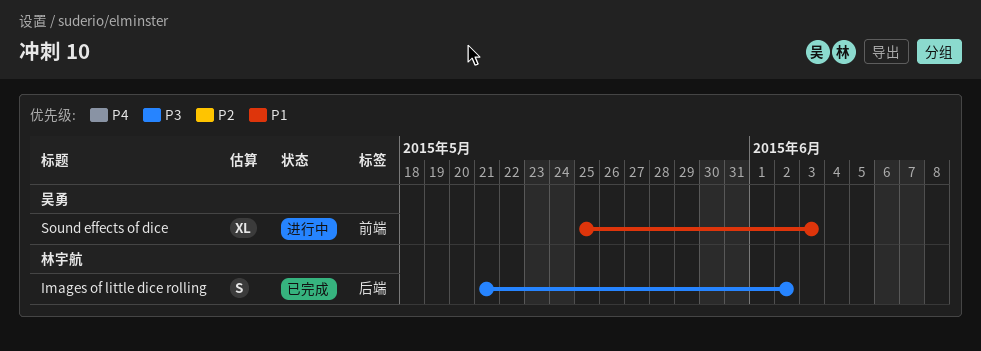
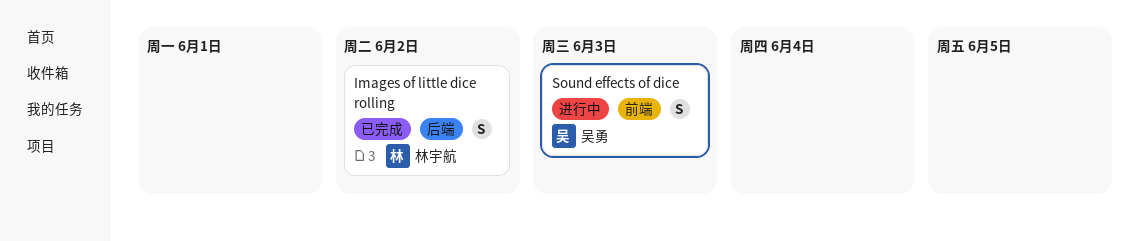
Sound effects of dice, estimate: XL -> S

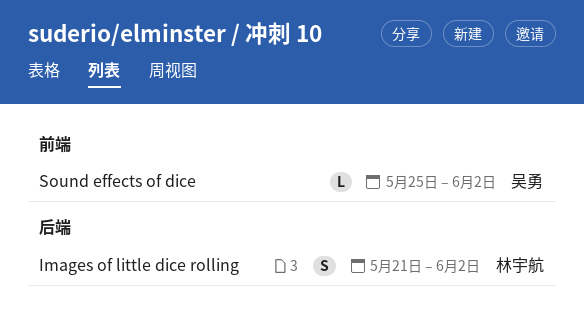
Sound effects of dice, estimate: S -> L
Sound effects of dice, due: Jun 3 -> Jun 2

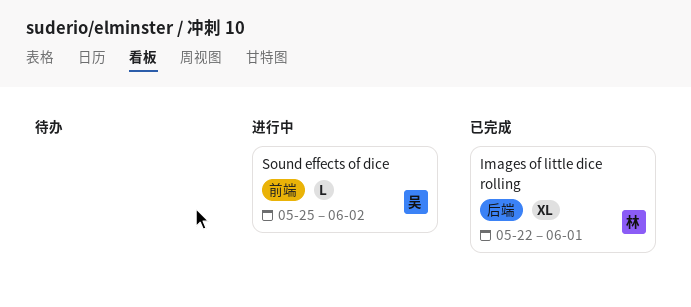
Images of little dice rolling, estimate: S -> XL
Images of little dice rolling, start: May 21 -> May 22
Images of little dice rolling, due: Jun 2 -> Jun 1

